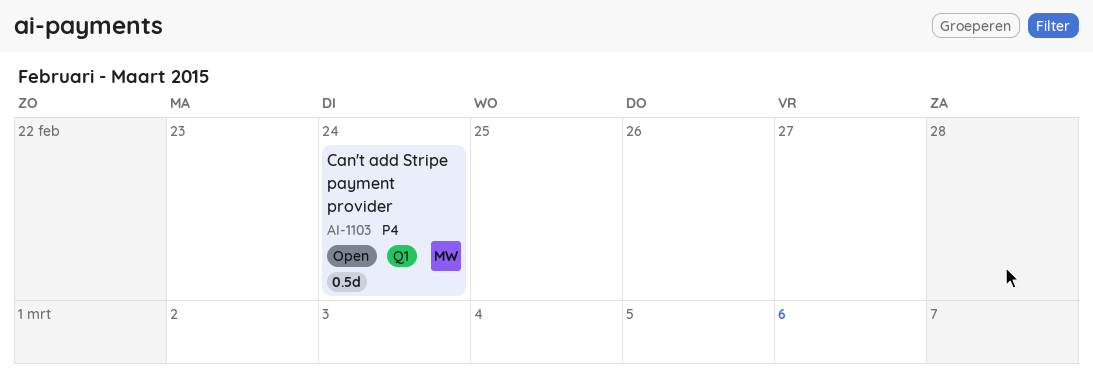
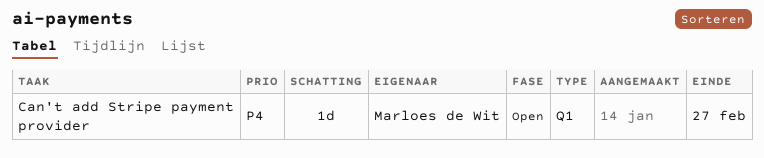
Can't add Stripe payment provider, estimate: 0.5d -> 1d
Can't add Stripe payment provider, due: Feb 24 -> Feb 27

